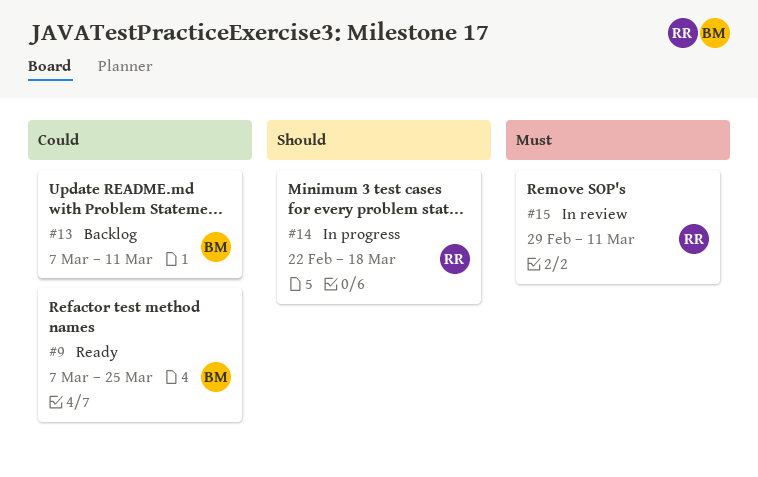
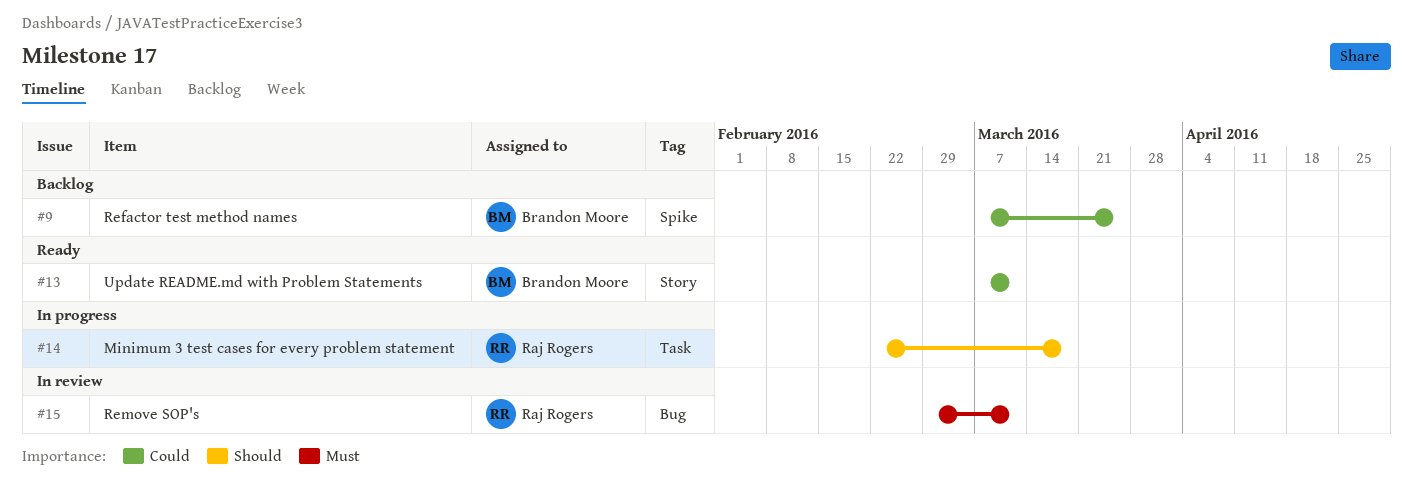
#9, status: Ready -> Backlog
#13, status: Backlog -> Ready

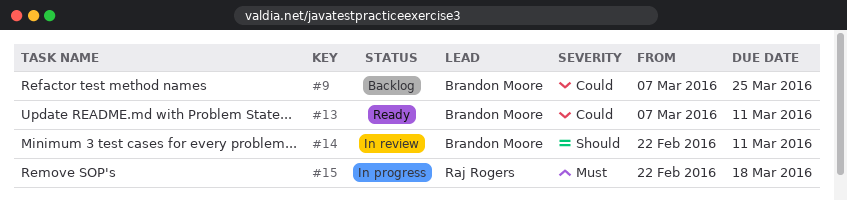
#14, status: In progress -> In review
#14, owner: Raj Rogers -> Brandon Moore
#14, due: Mar 18 -> Mar 11
#15, status: In review -> In progress
#15, start: Feb 29 -> Feb 22
#15, due: Mar 11 -> Mar 18

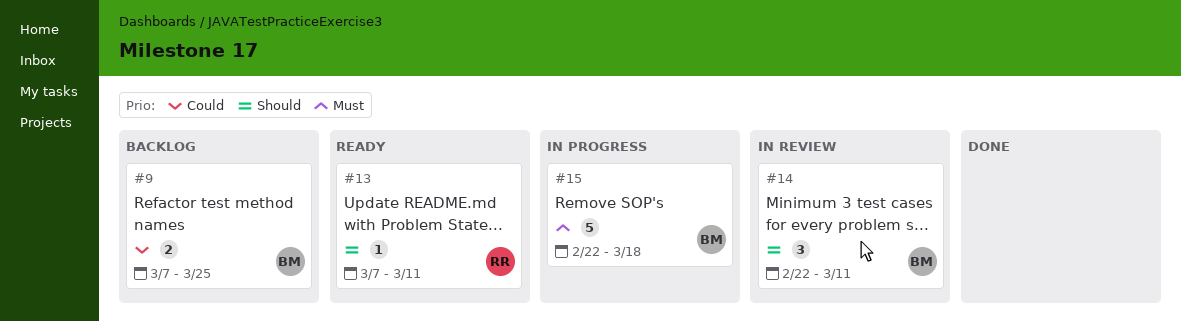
#13, owner: Brandon Moore -> Raj Rogers
#13, priority: Could -> Should
#15, owner: Raj Rogers -> Brandon Moore

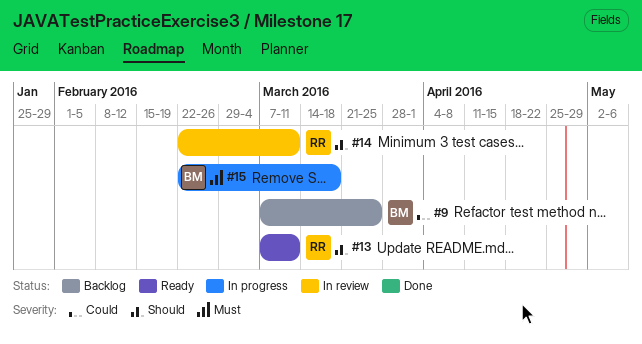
#14, owner: BM -> RR

